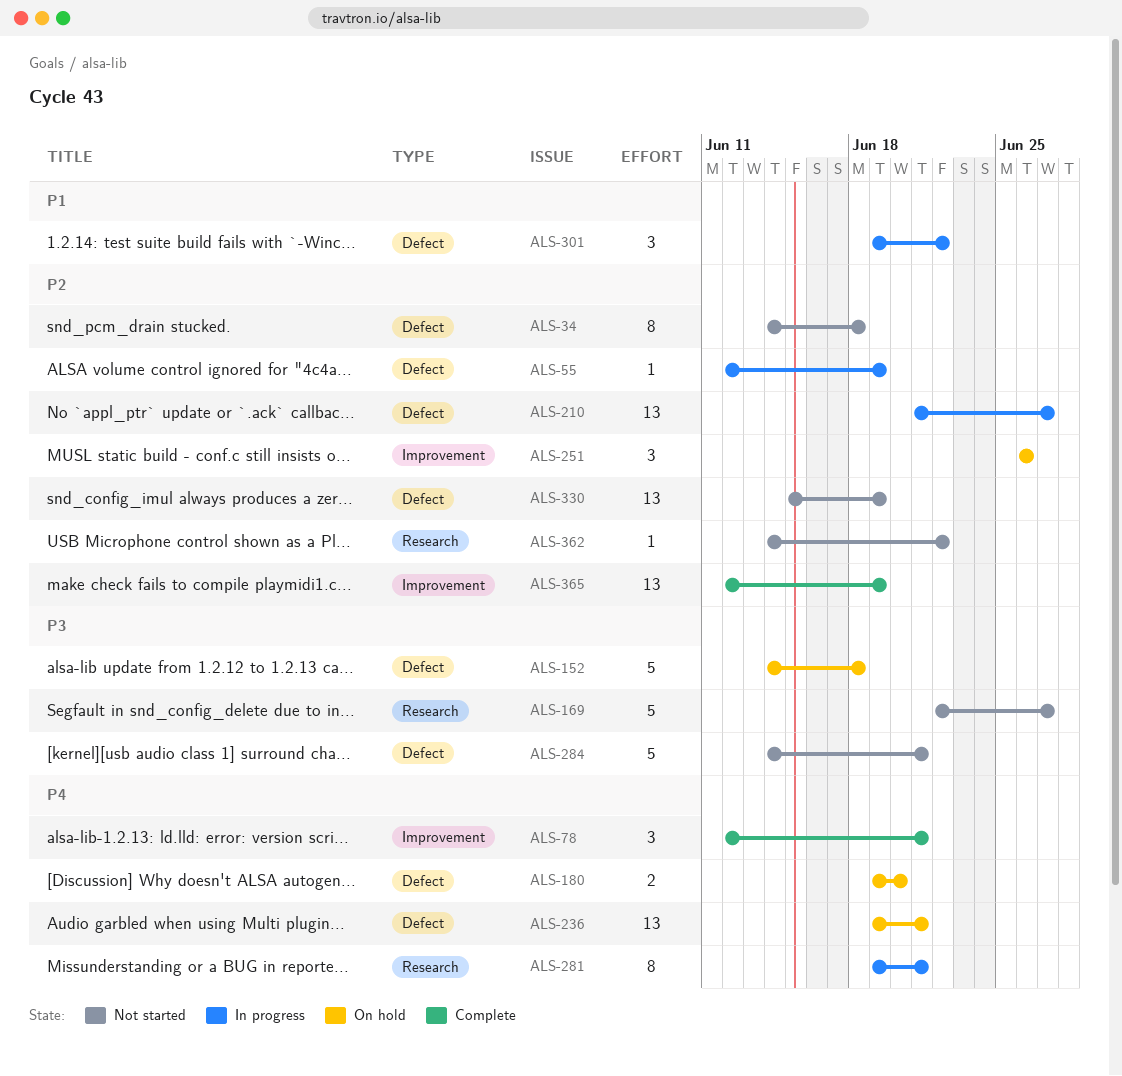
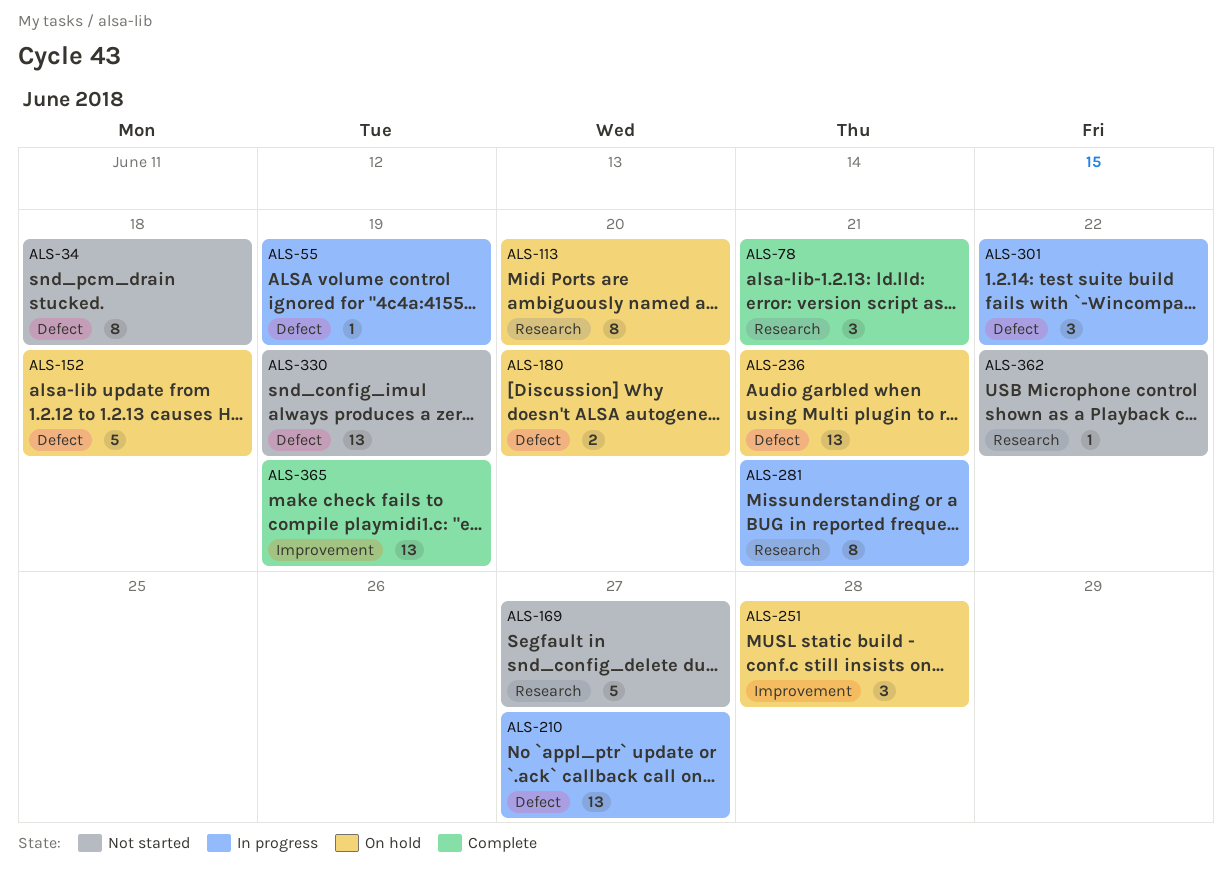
ALS-78, label: Improvement -> Research
ALS-113: none -> present
ALS-251, due: Jun 26 -> Jun 28
ALS-284: present -> none

